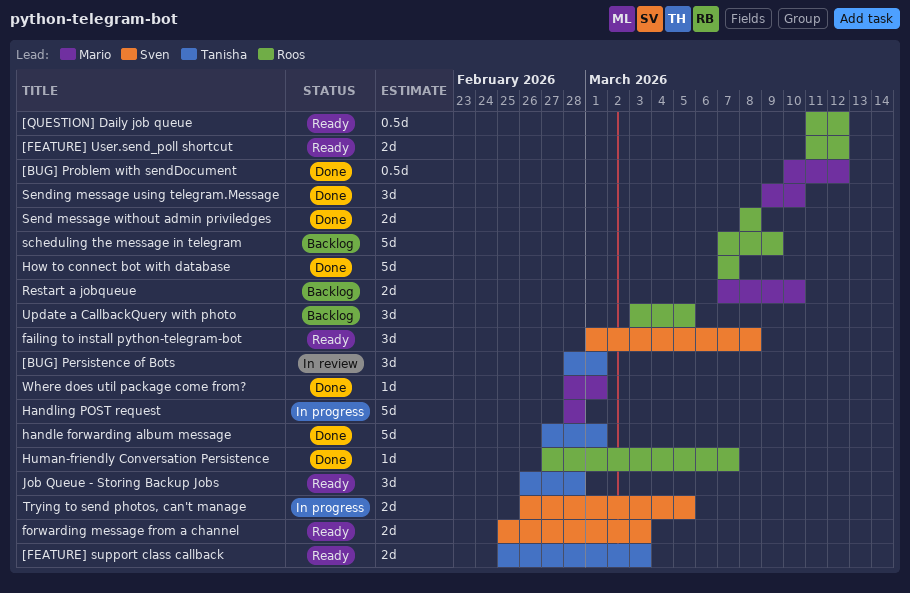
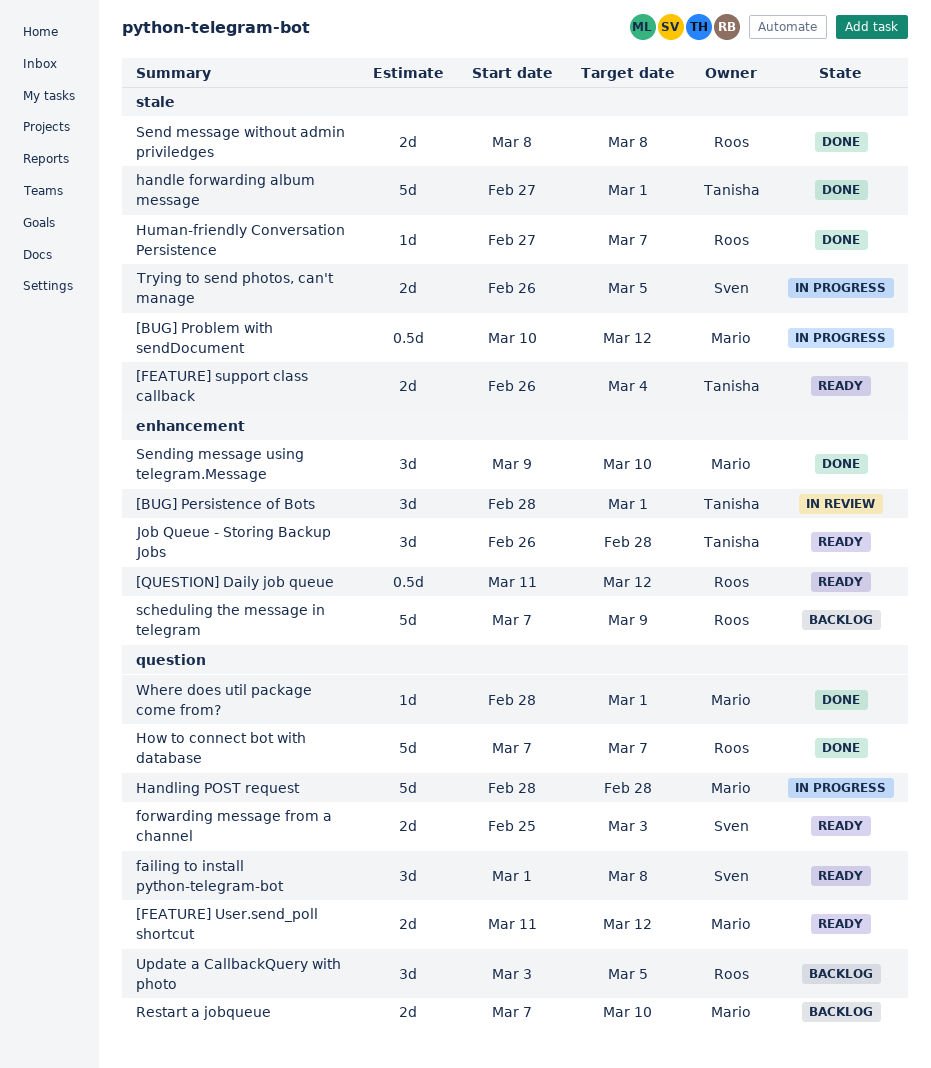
[BUG] Problem with sendDocument, status: Done -> In progress
[FEATURE] support class callback, start: Feb 25 -> Feb 26
[FEATURE] support class callback, due: Mar 3 -> Mar 4
[FEATURE] User.send_poll shortcut, owner: Roos -> Mario

